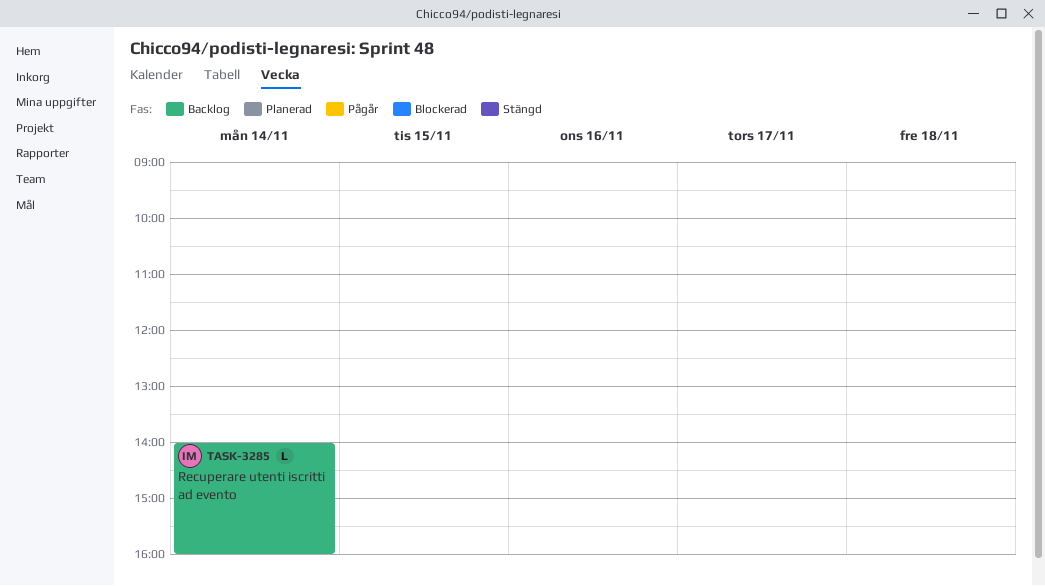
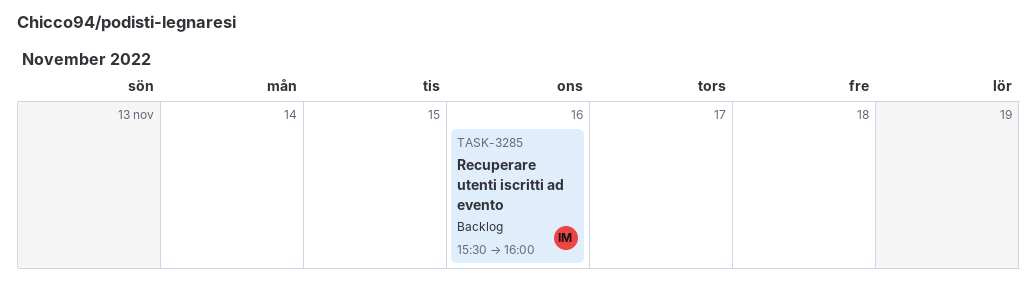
TASK-3285, day: Nov 14 -> Nov 16
TASK-3285, begins: 14:00 -> 15:30

